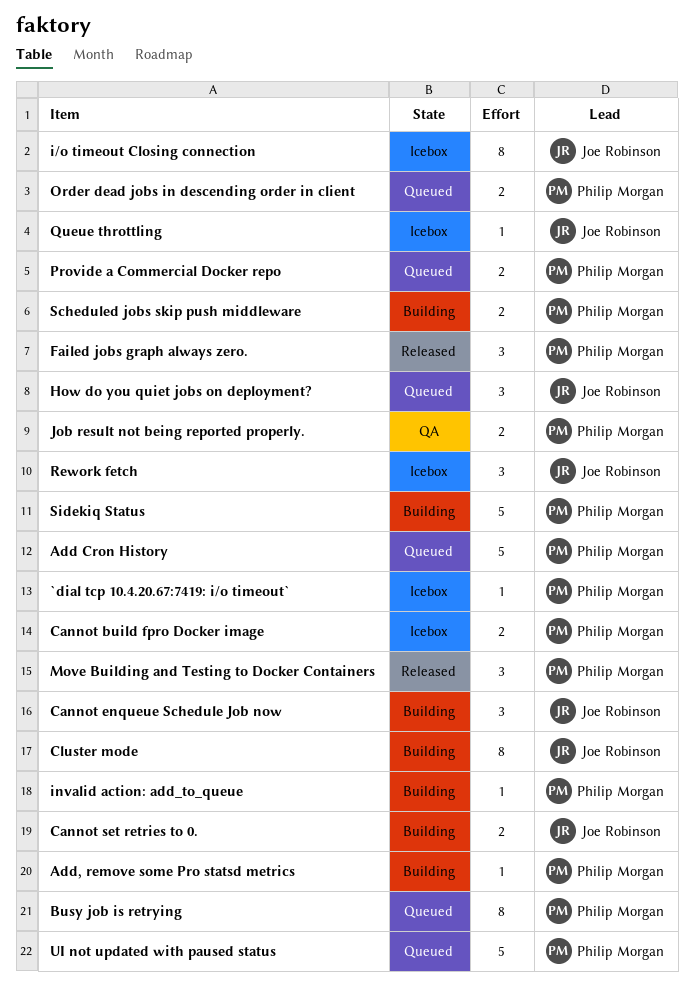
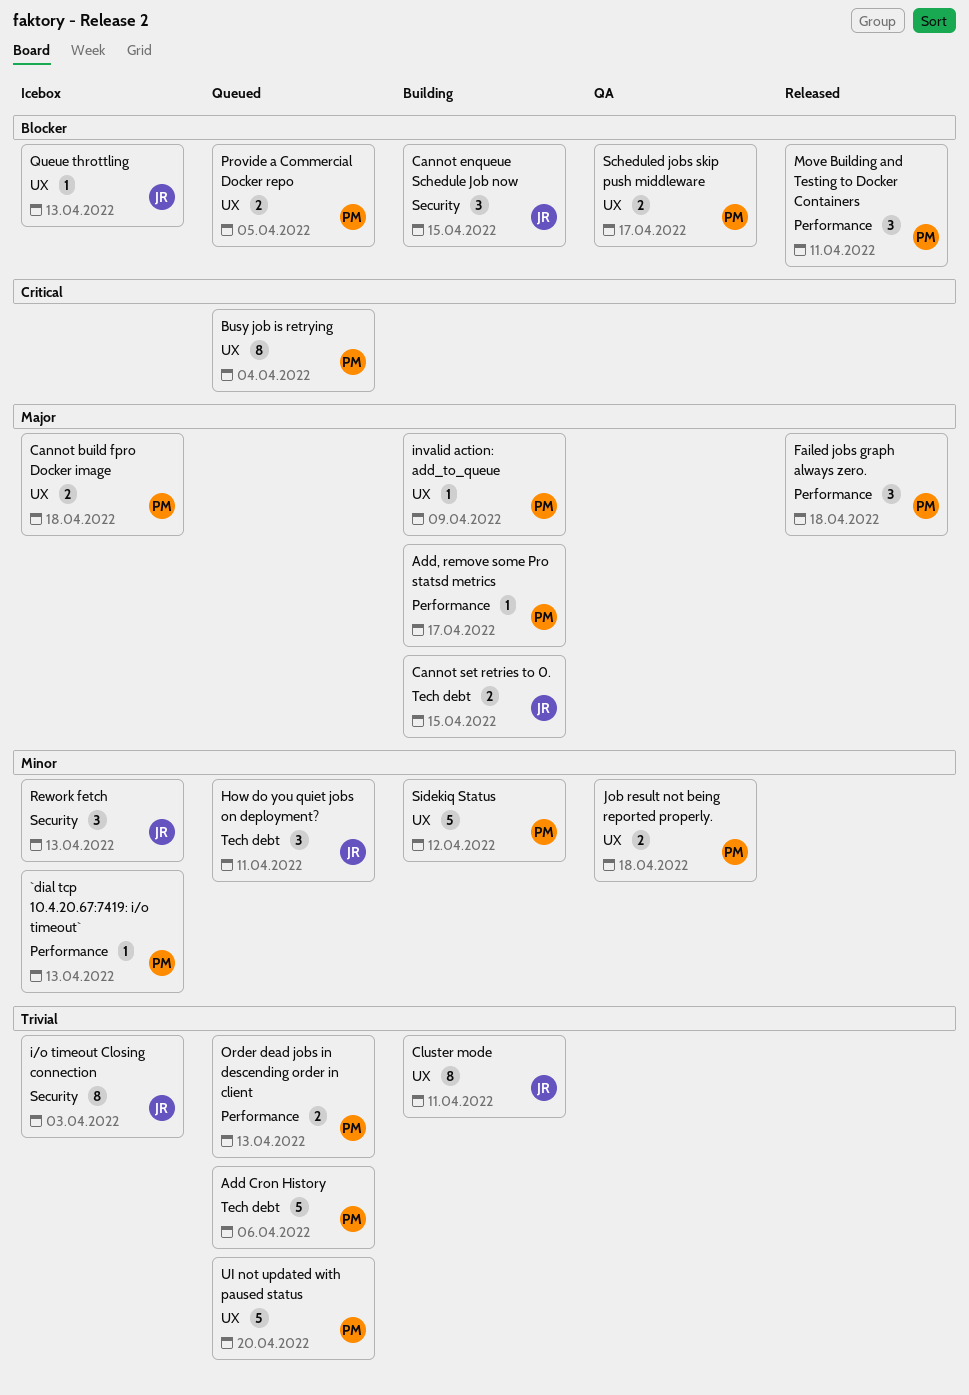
Scheduled jobs skip push middleware, status: Building -> QA

